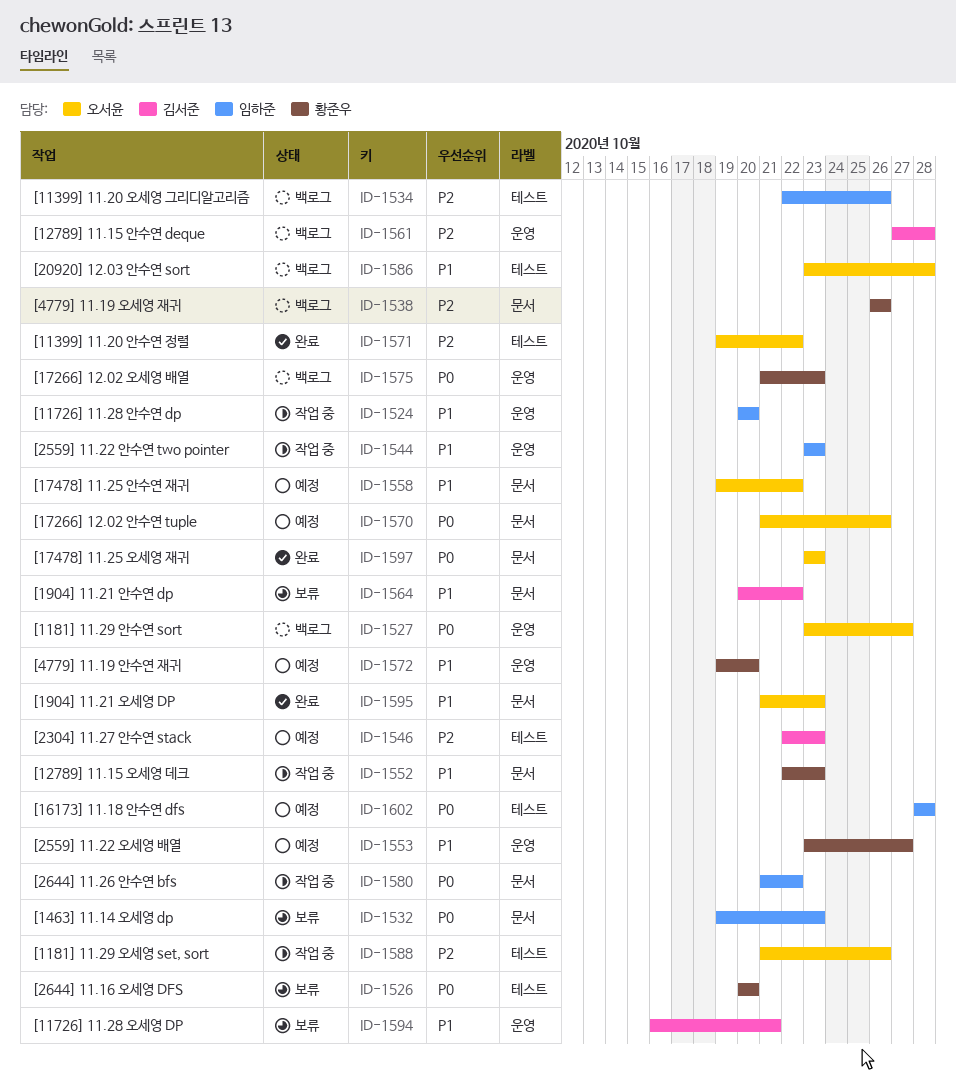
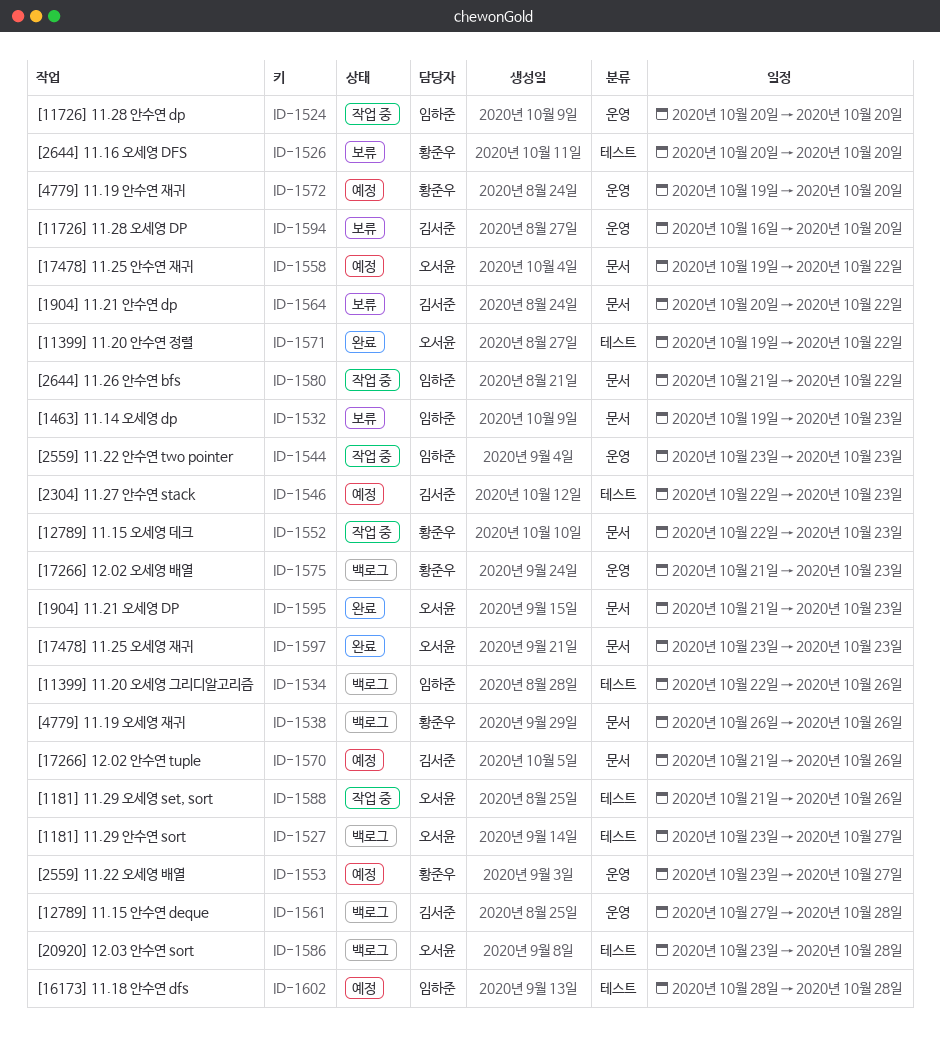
ID-1527, label: 운영 -> 테스트
ID-1570, owner: 오서윤 -> 김서준
ID-1594, due: Oct 21 -> Oct 20

